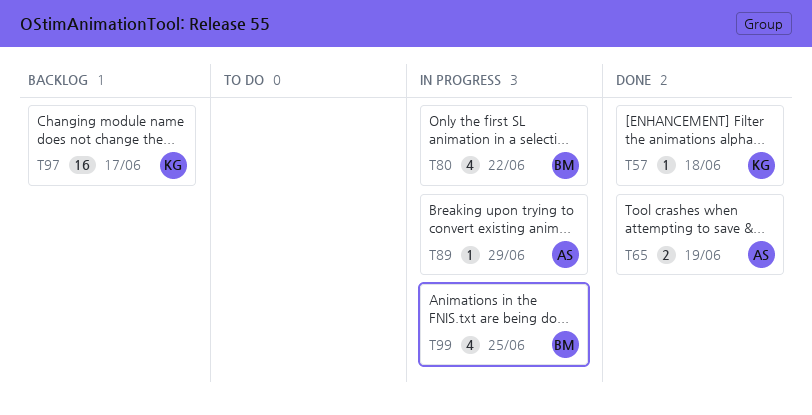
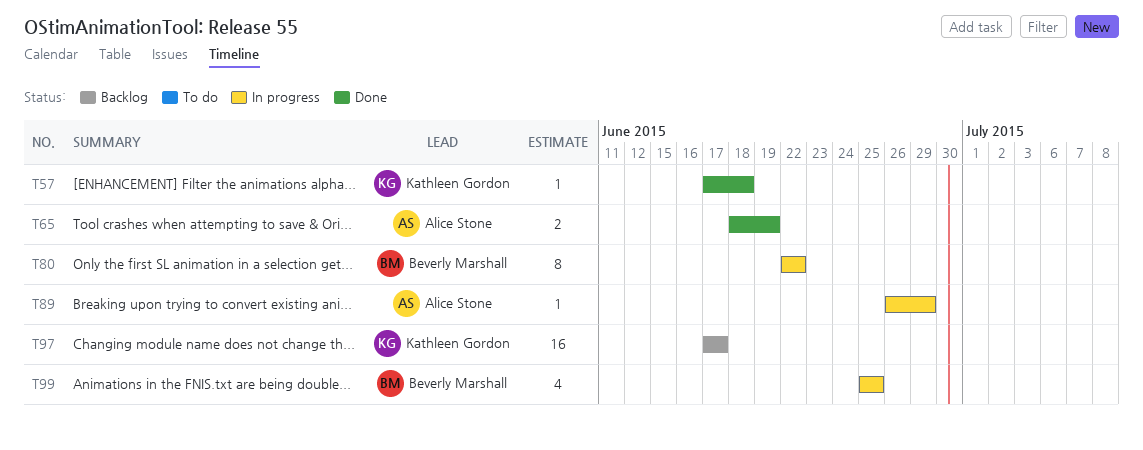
T80, estimate: 4 -> 8

